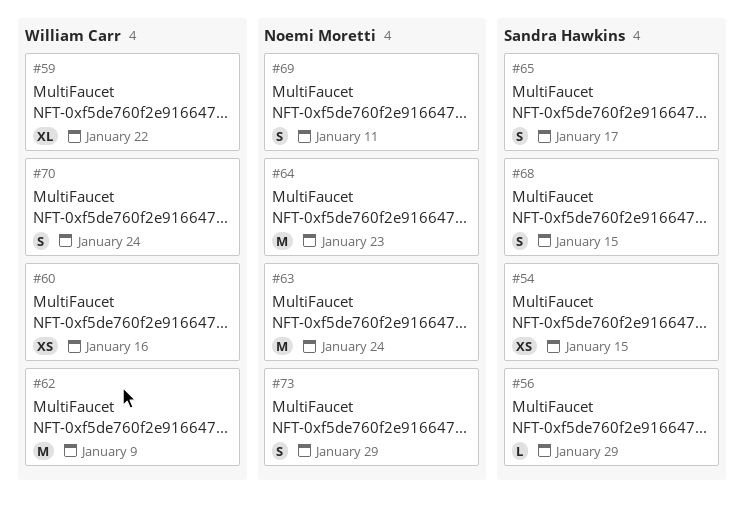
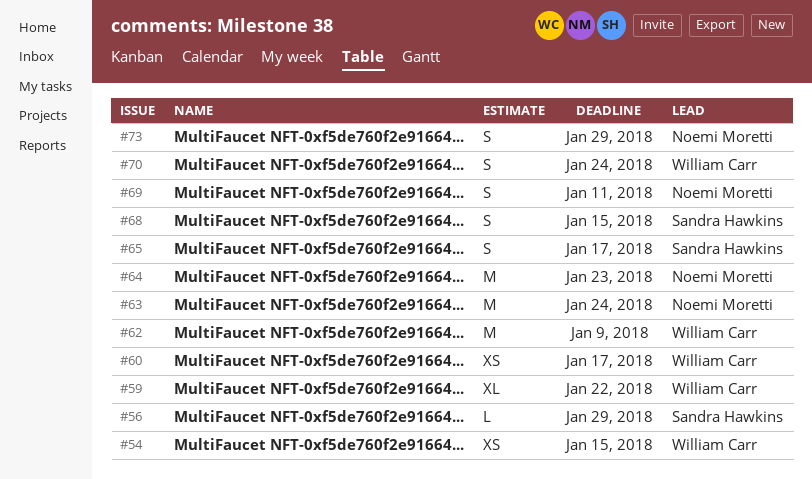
#54, owner: Sandra Hawkins -> William Carr
#60, due: Jan 16 -> Jan 17

